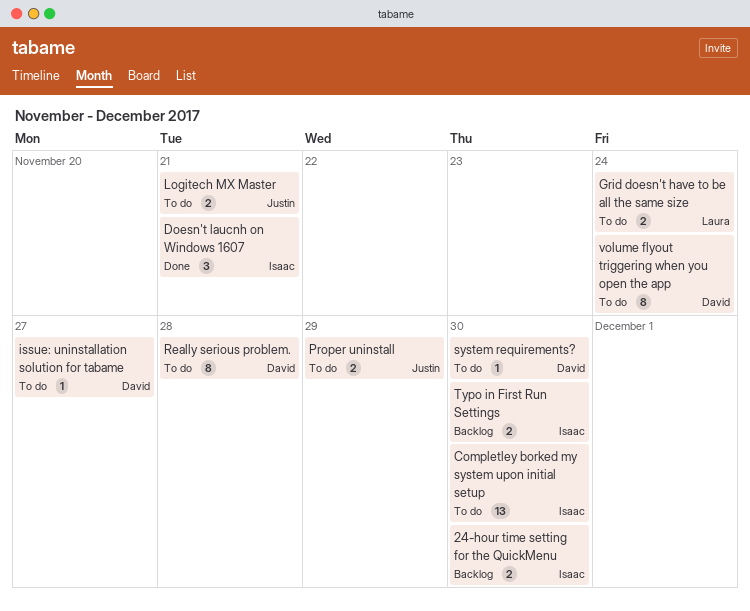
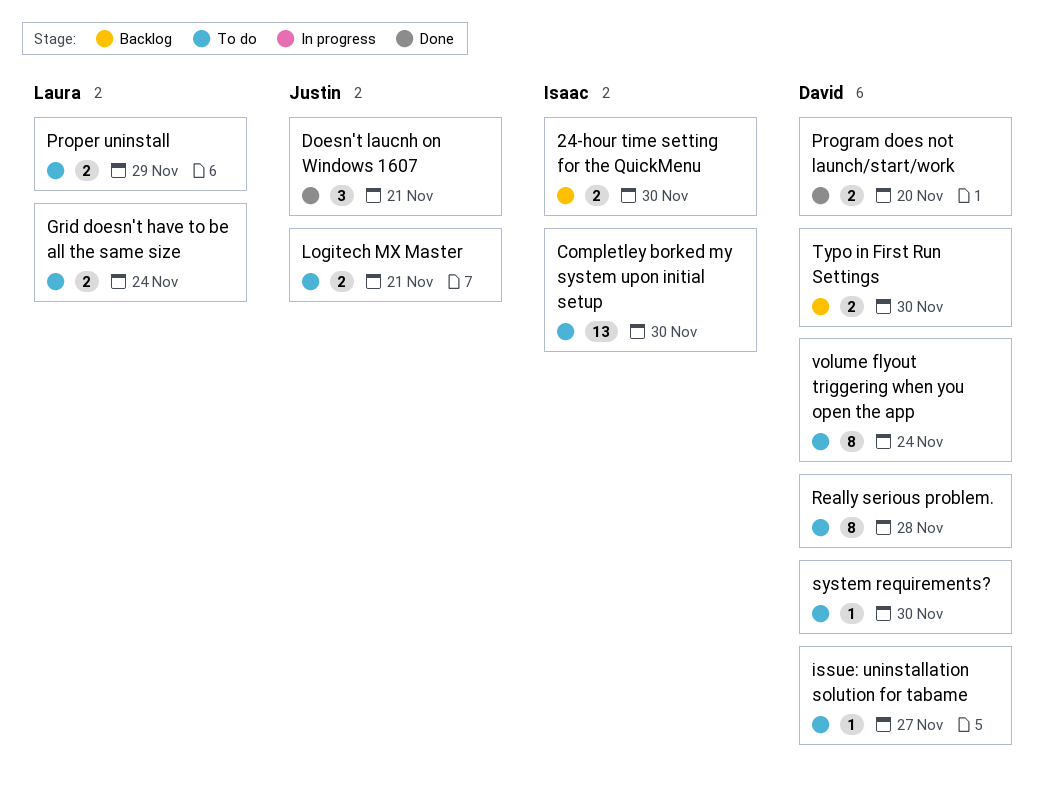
Doesn't laucnh on Windows 1607, owner: Isaac -> Justin
Program does not launch/start/work: none -> present
Proper uninstall, owner: Justin -> Laura
Typo in First Run Settings, owner: Isaac -> David

